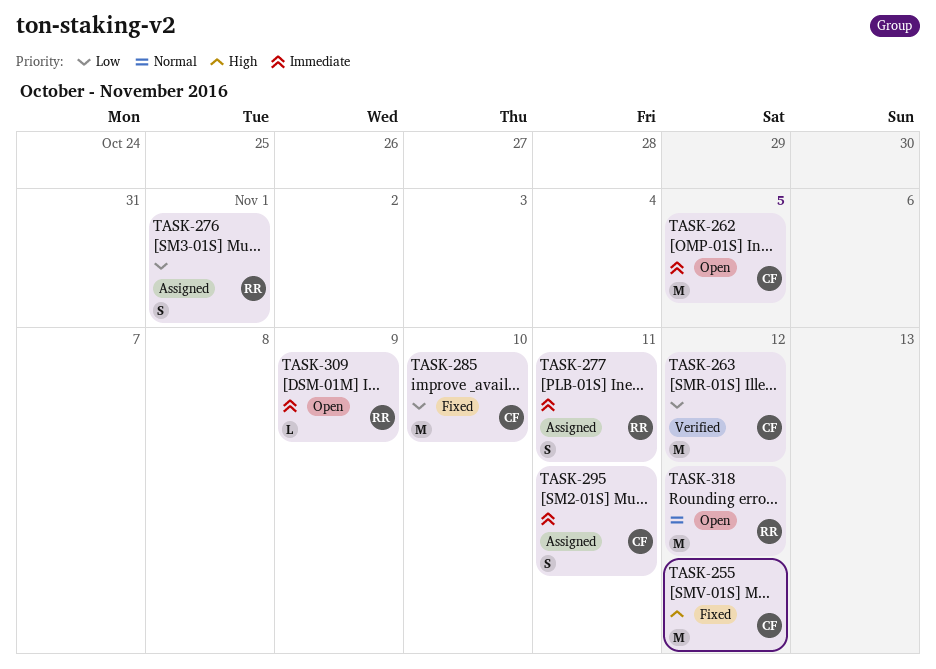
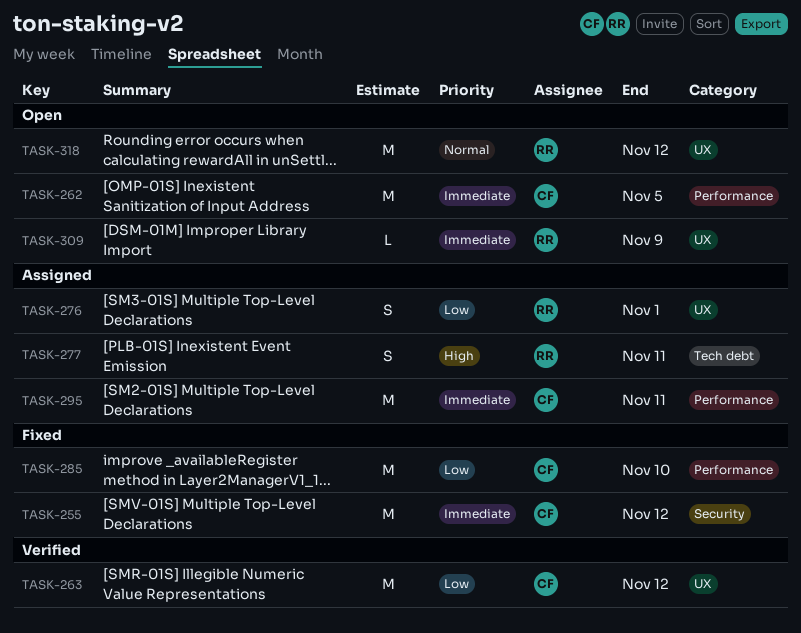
TASK-255, priority: High -> Immediate
TASK-277, priority: Immediate -> High
TASK-295, estimate: S -> M

